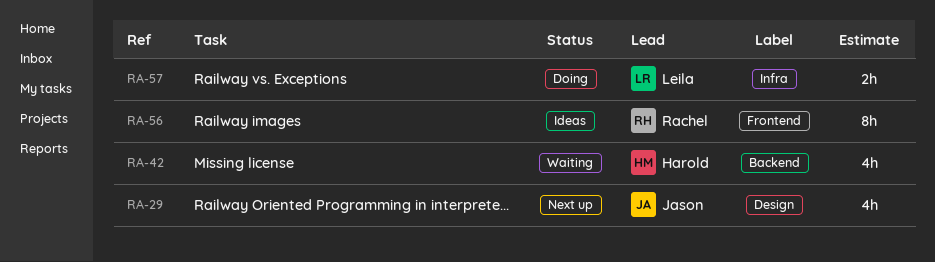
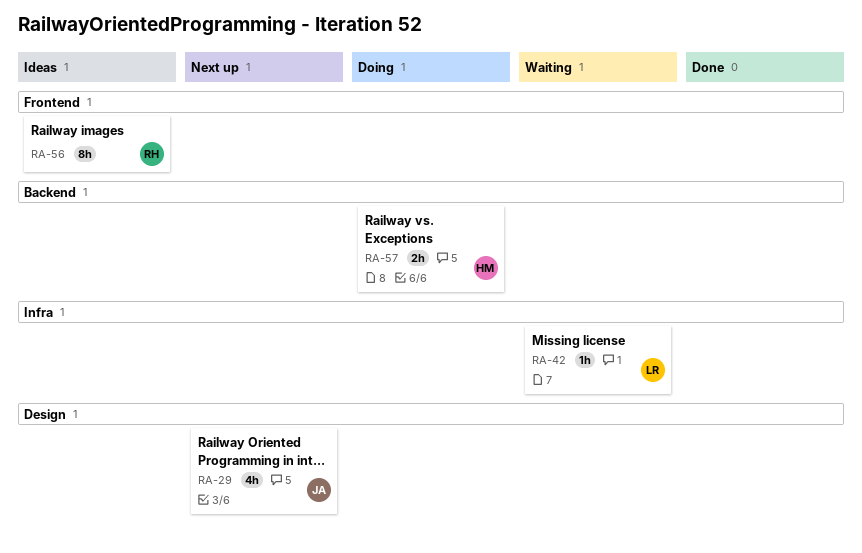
RA-42, owner: Harold -> Leila
RA-42, label: Backend -> Infra
RA-42, estimate: 4h -> 1h
RA-57, owner: Leila -> Harold
RA-57, label: Infra -> Backend

